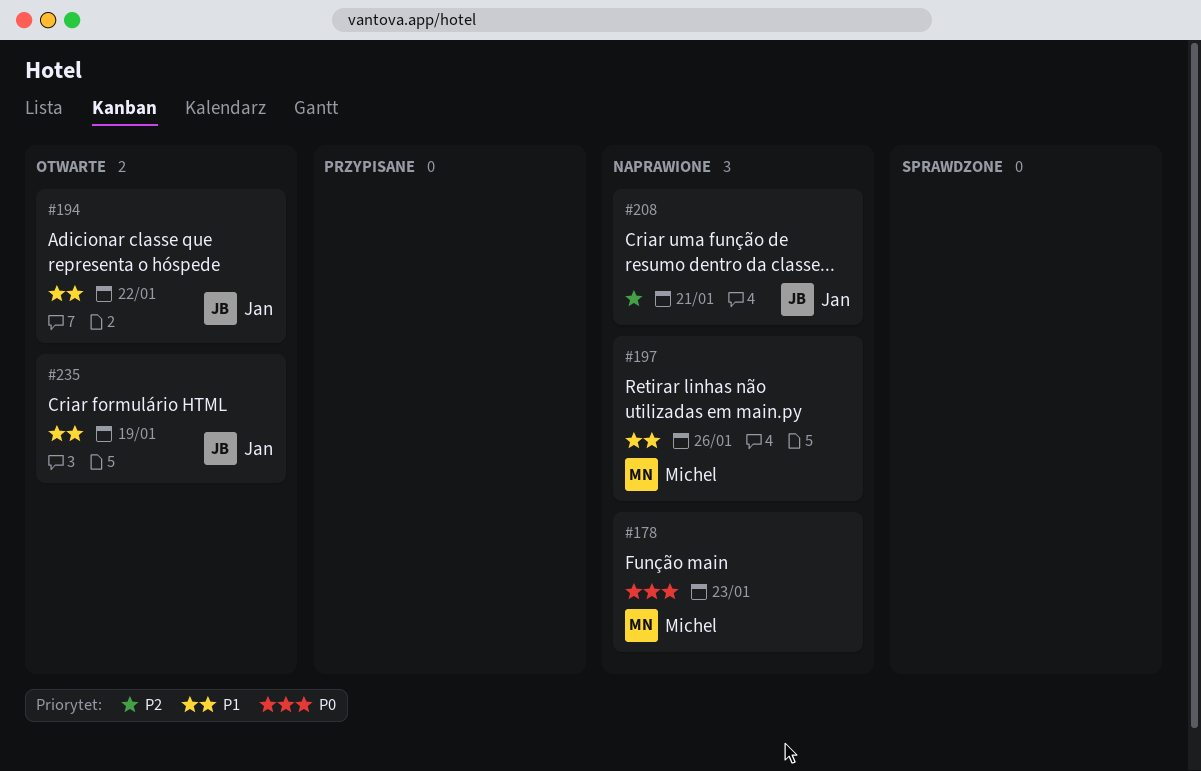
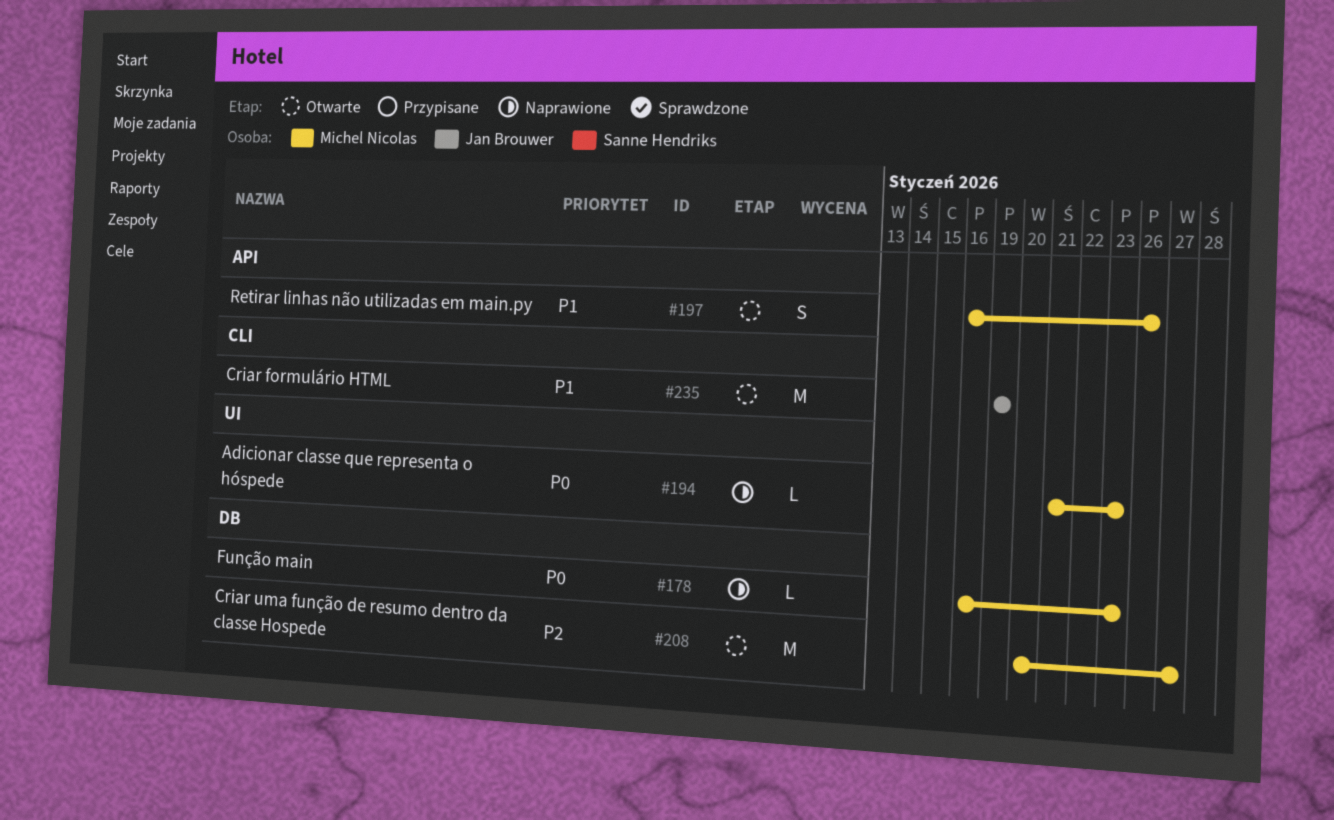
#194, status: Otwarte -> Naprawione
#194, owner: Jan Brouwer -> Michel Nicolas
#194, priority: P1 -> P0
#194, due: Jan 22 -> Jan 23
#197, status: Naprawione -> Otwarte
#208, status: Naprawione -> Otwarte
#208, owner: Jan Brouwer -> Michel Nicolas
#208, due: Jan 21 -> Jan 27

